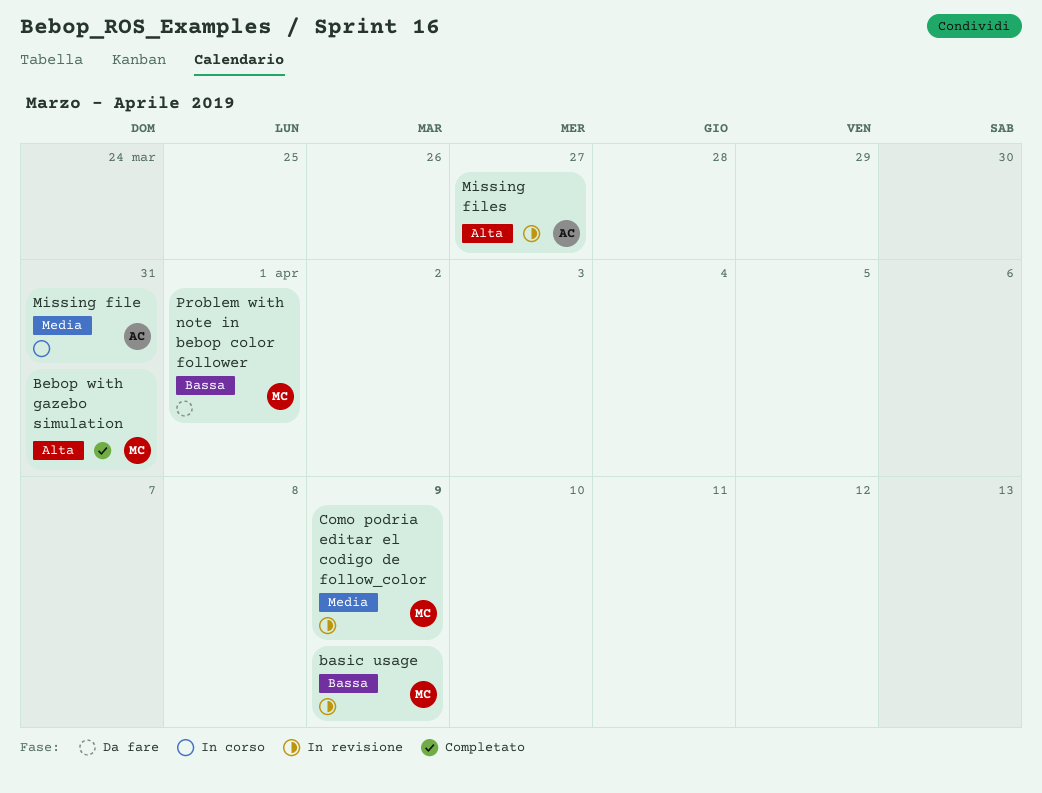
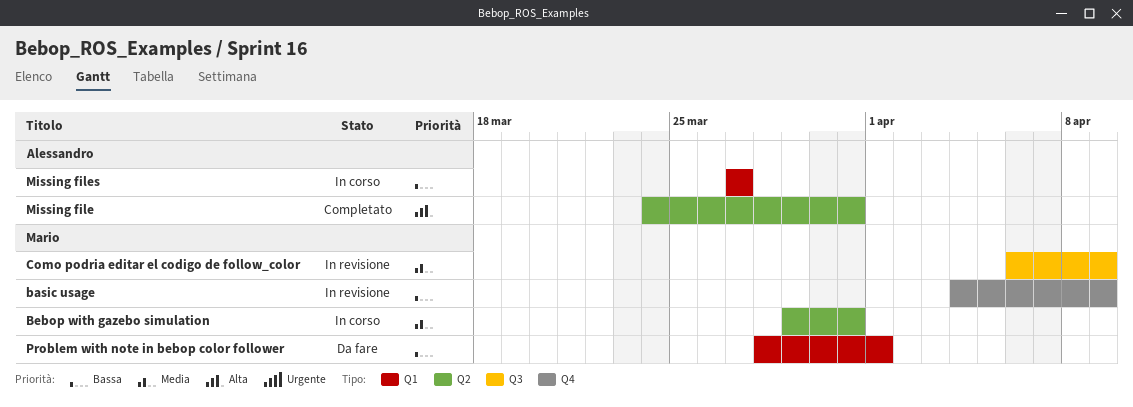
Bebop with gazebo simulation, status: Completato -> In corso
Bebop with gazebo simulation, priority: Alta -> Media
Missing file, status: In corso -> Completato
Missing file, priority: Media -> Alta
Missing files, status: In revisione -> In corso
Missing files, priority: Alta -> Bassa

